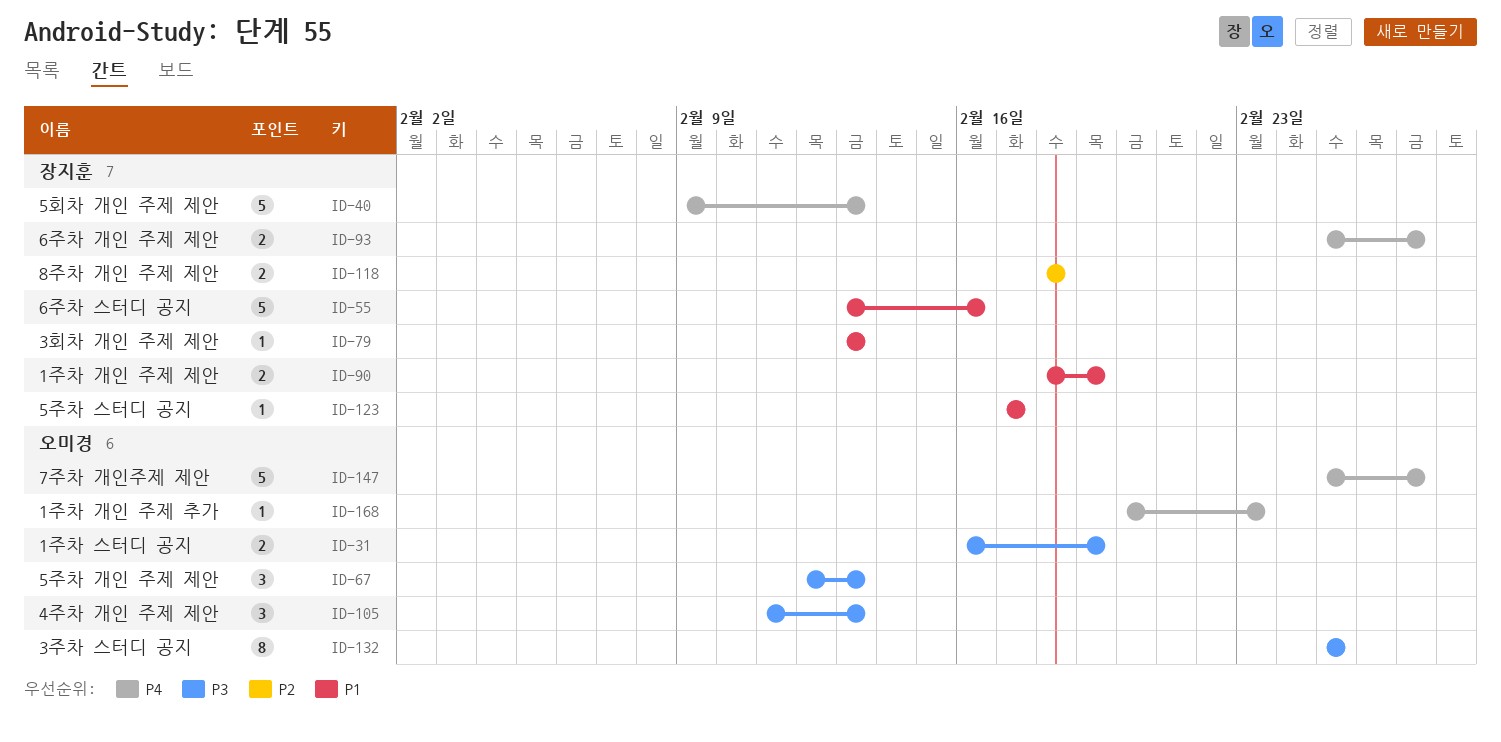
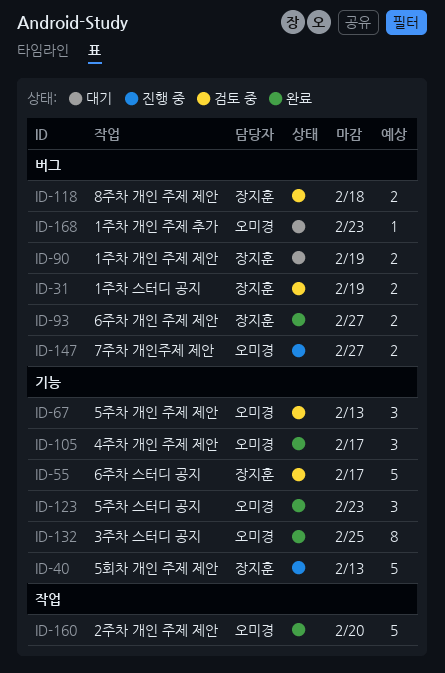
ID-31, owner: 오미경 -> 장지훈
ID-55, due: Feb 16 -> Feb 17
ID-79: present -> none
ID-105, due: Feb 13 -> Feb 17
ID-123, owner: 장지훈 -> 오미경
ID-123, estimate: 1 -> 3
ID-123, due: Feb 17 -> Feb 23
ID-147, estimate: 5 -> 2
ID-160: none -> present

